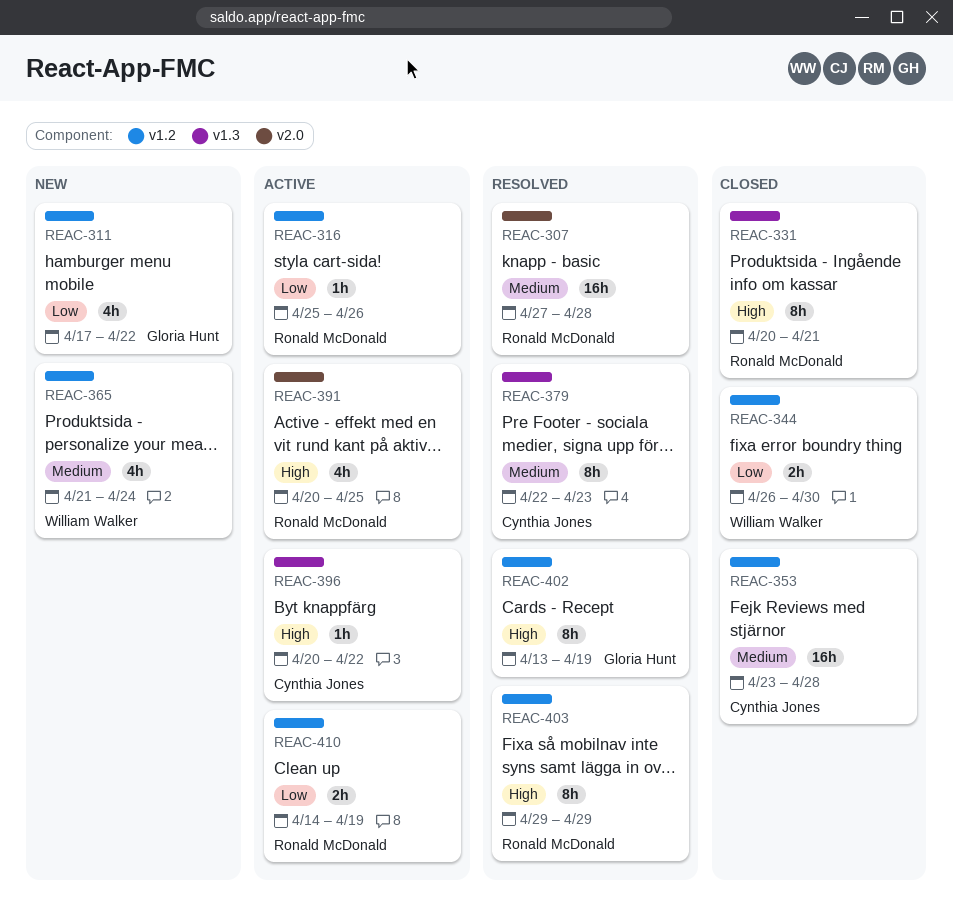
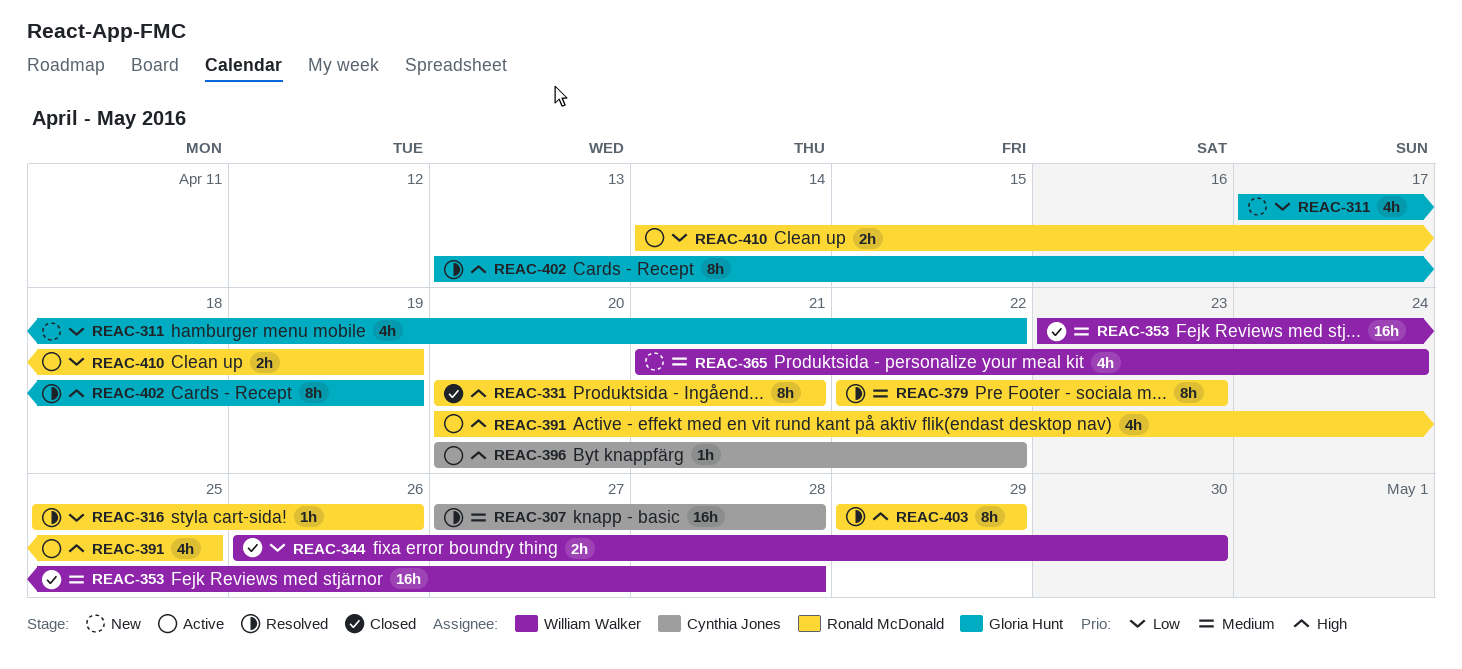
REAC-307, owner: Ronald McDonald -> Cynthia Jones
REAC-316, status: Active -> Resolved
REAC-353, owner: Cynthia Jones -> William Walker
REAC-379, owner: Cynthia Jones -> Ronald McDonald

